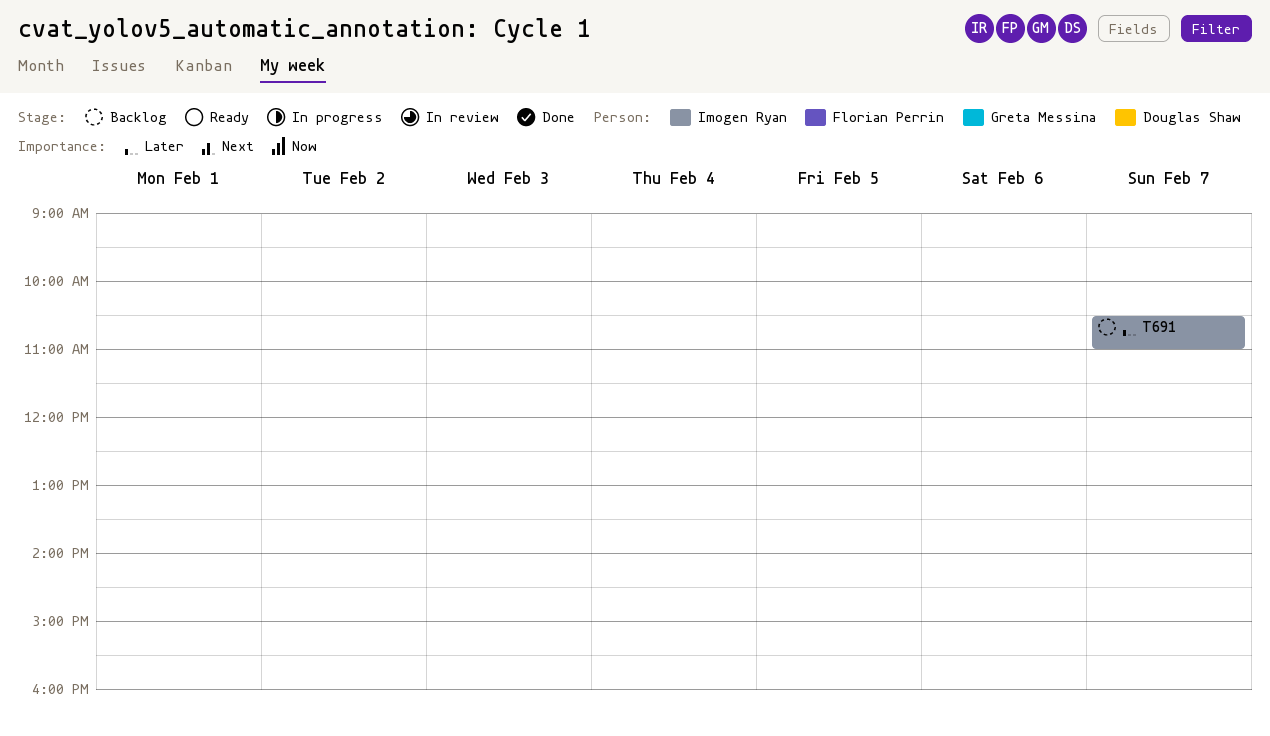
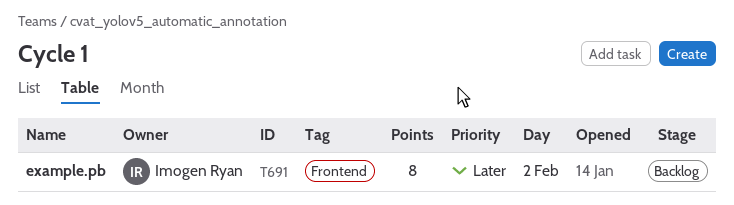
T691, day: Feb 7 -> Feb 2

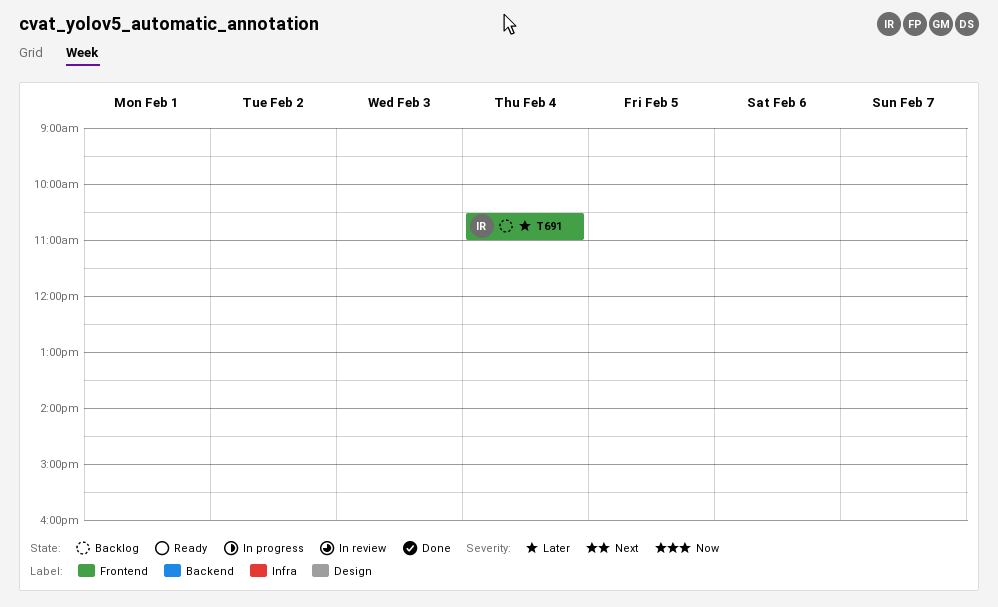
T691, day: Feb 2 -> Feb 4

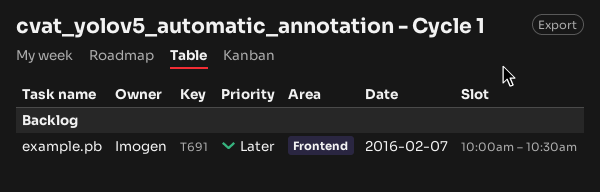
T691, day: Feb 4 -> Feb 7
T691, begins: 10:30 -> 10:00
T691, ends: 11:00 -> 10:30

